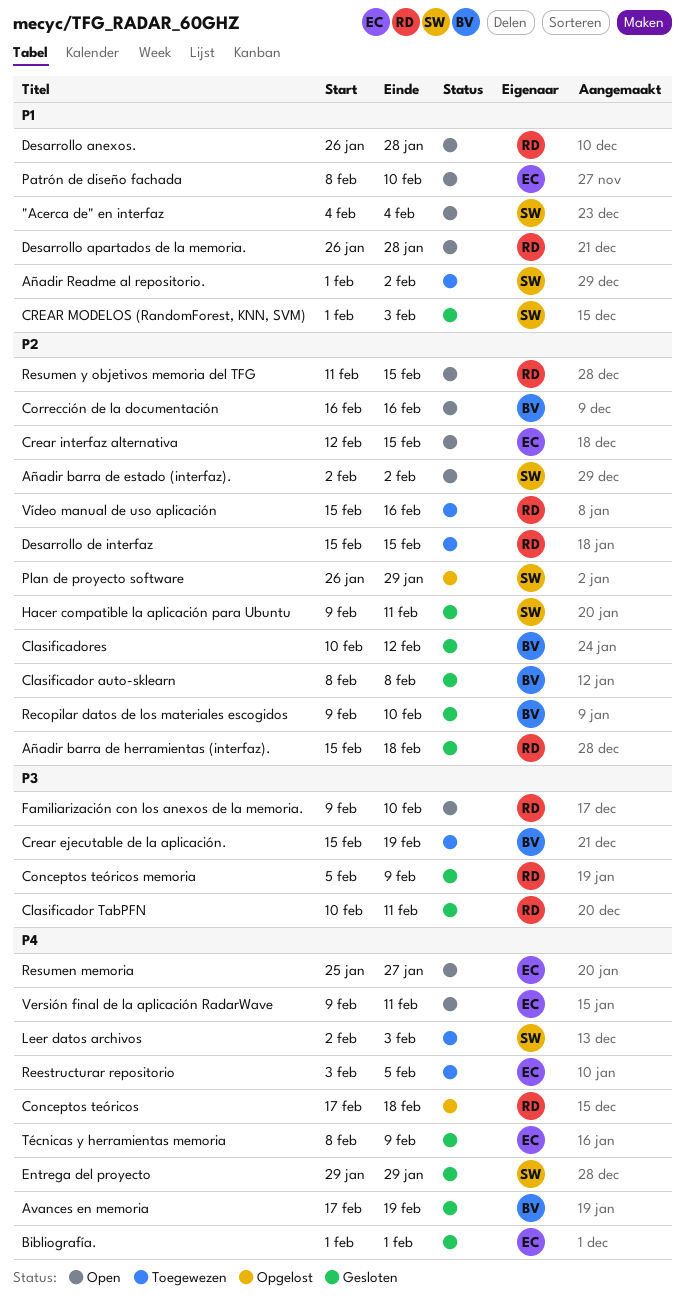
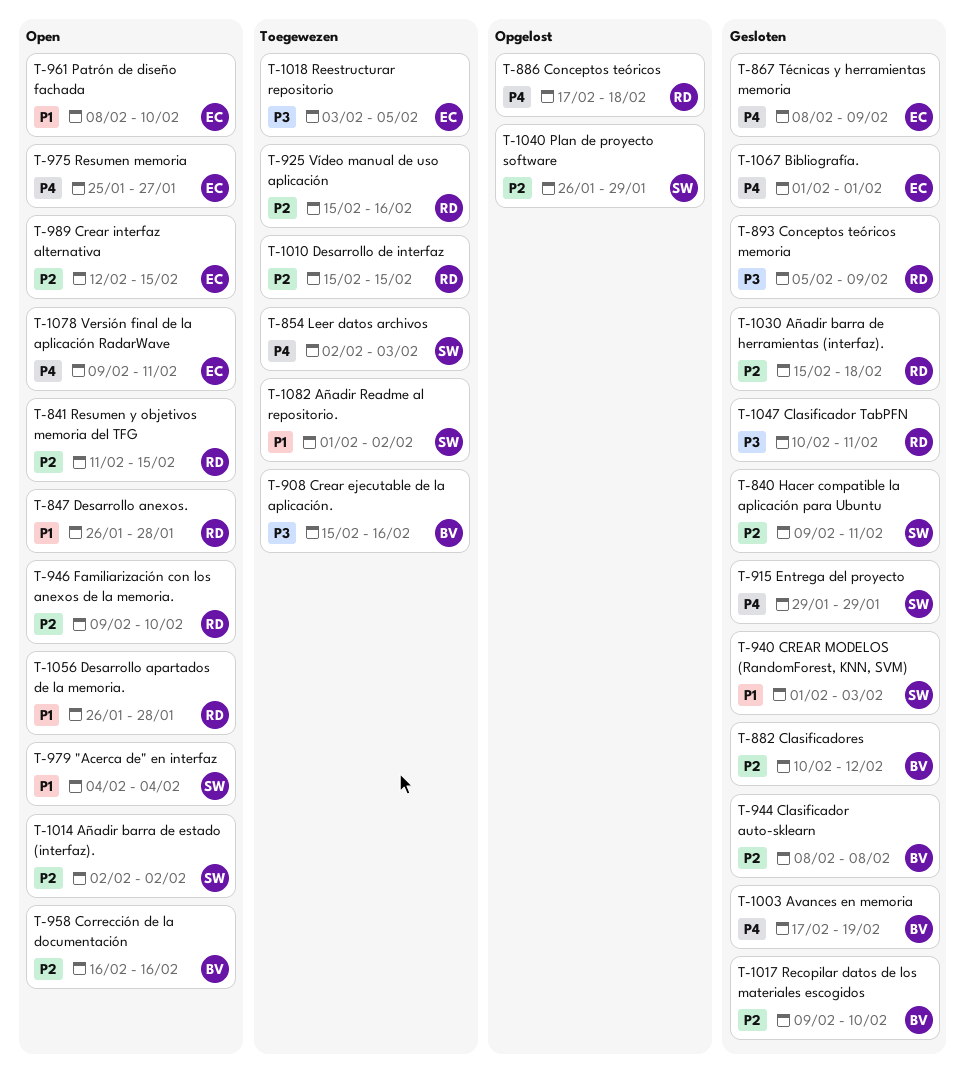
Crear ejecutable de la aplicación., due: Feb 19 -> Feb 16
Familiarización con los anexos de la memoria., priority: P3 -> P2
Reestructurar repositorio, priority: P4 -> P3

